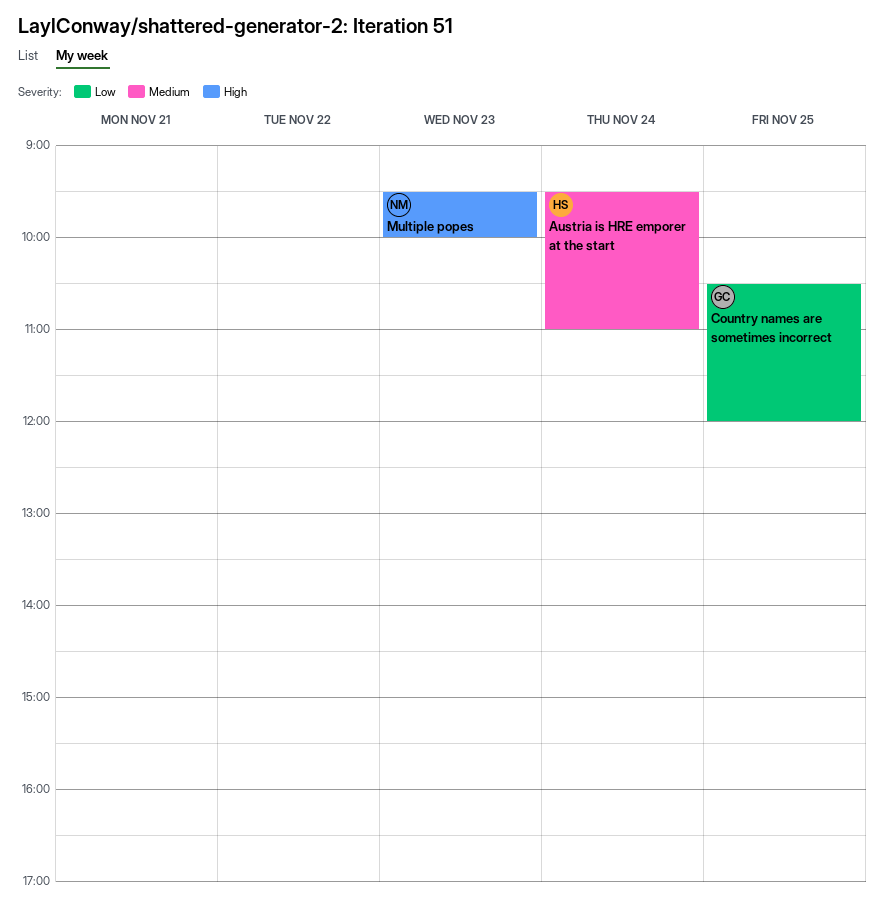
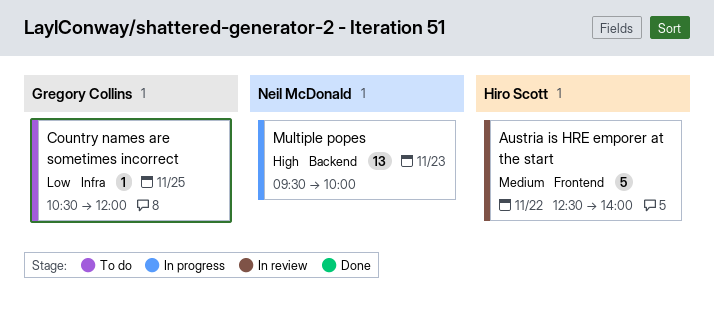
Austria is HRE emporer at the start, day: Nov 24 -> Nov 22
Austria is HRE emporer at the start, begins: 09:30 -> 12:30
Austria is HRE emporer at the start, ends: 11:00 -> 14:00

